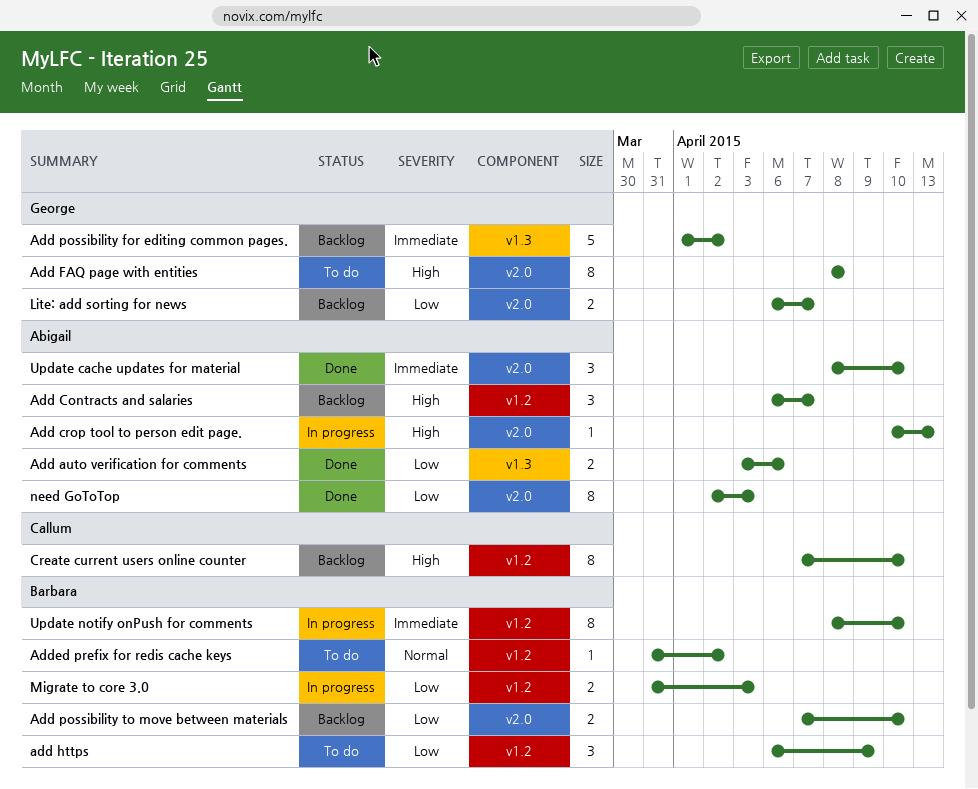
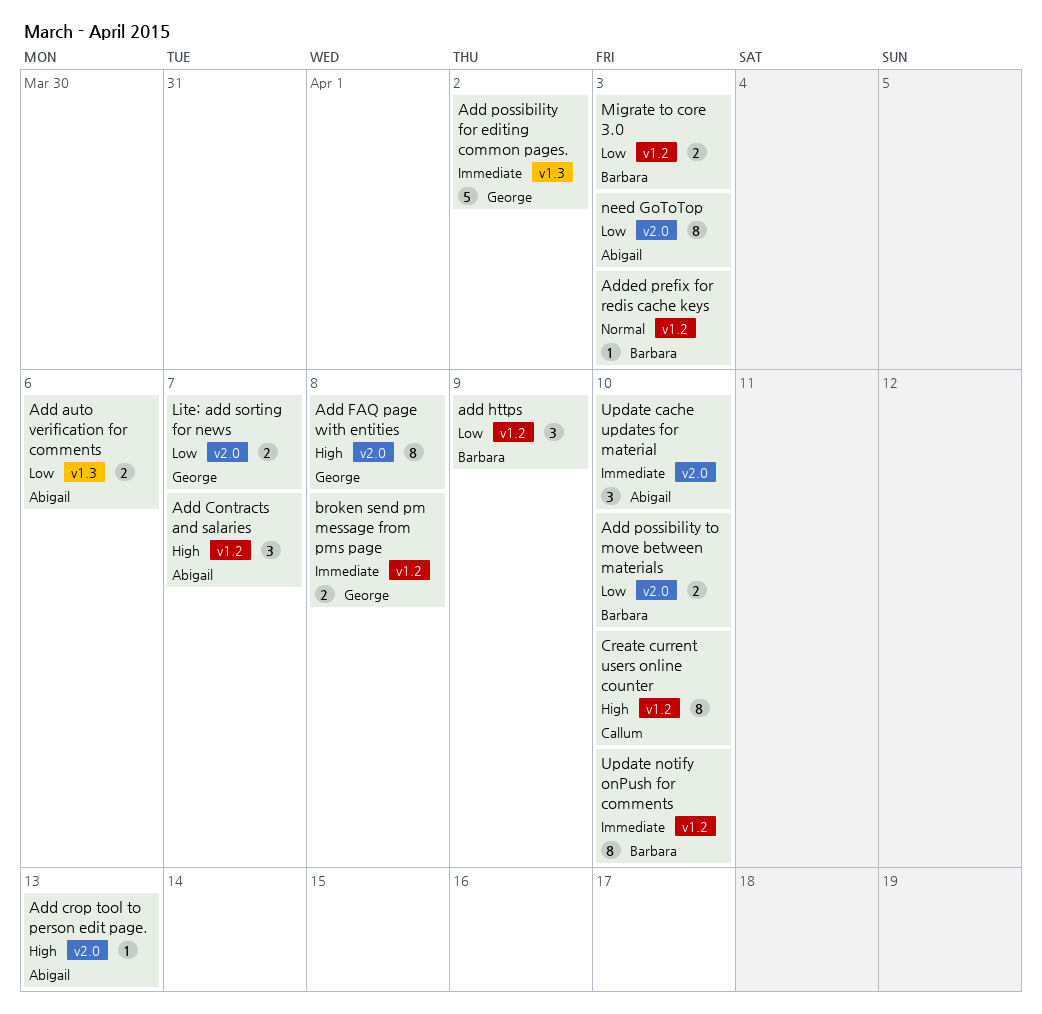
Added prefix for redis cache keys, due: Apr 2 -> Apr 3
broken send pm message from pms page: none -> present

